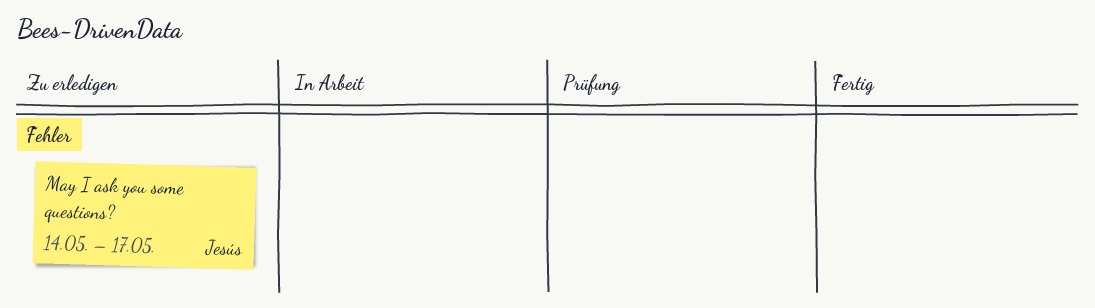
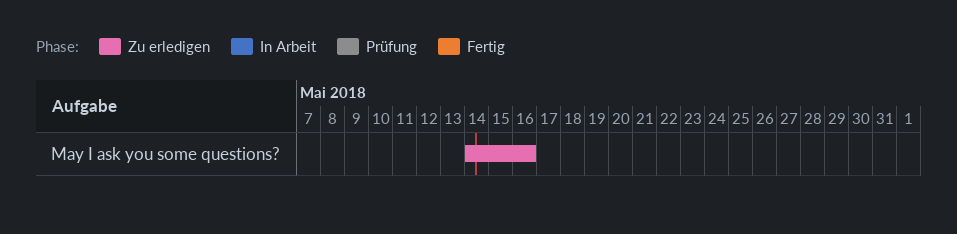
May I ask you some questions?, due: May 17 -> May 16

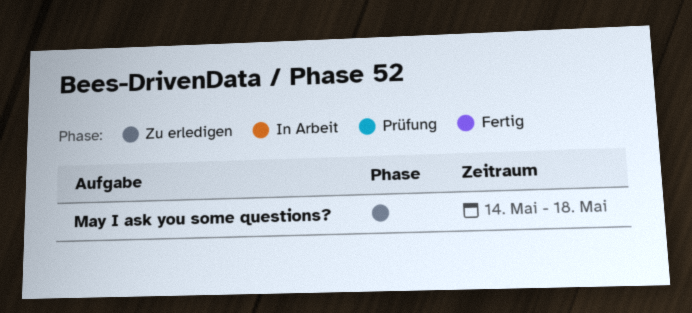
May I ask you some questions?, due: May 16 -> May 18

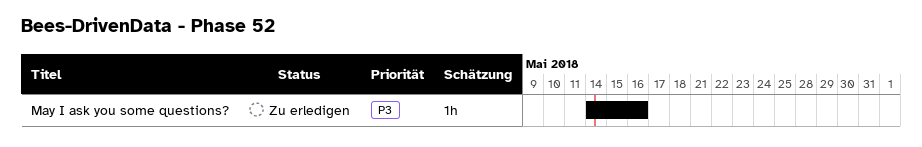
May I ask you some questions?, due: May 18 -> May 16

